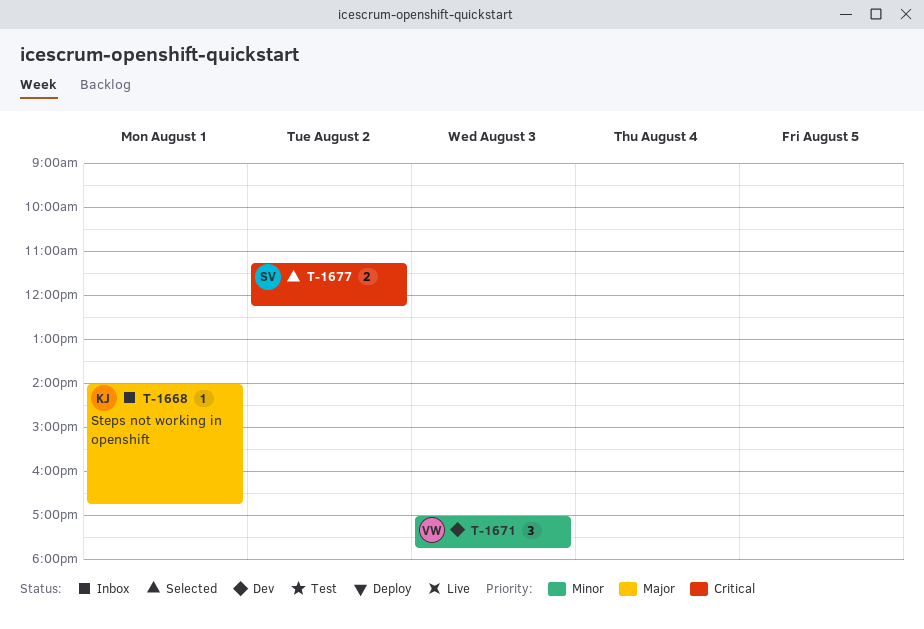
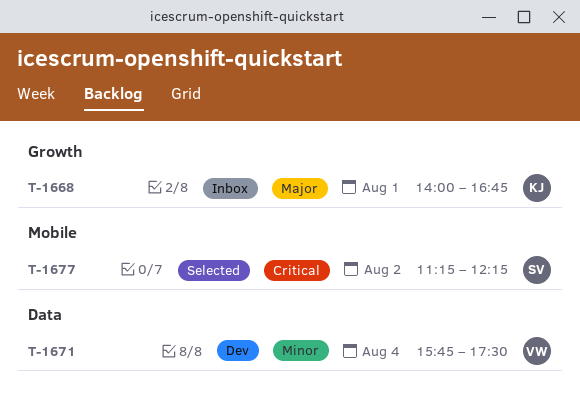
T-1671, day: Aug 3 -> Aug 4
T-1671, begins: 17:00 -> 15:45
T-1671, ends: 17:45 -> 17:30

